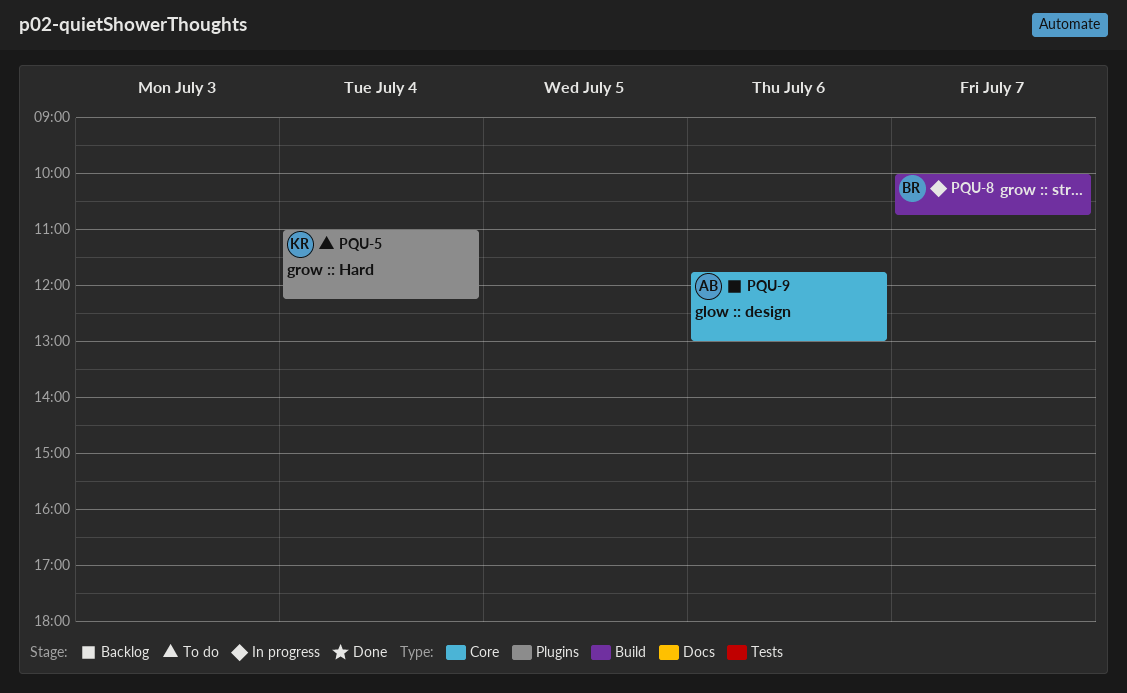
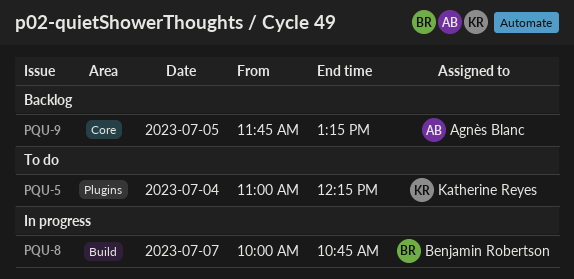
PQU-9, day: Jul 6 -> Jul 5
PQU-9, ends: 13:00 -> 13:15

